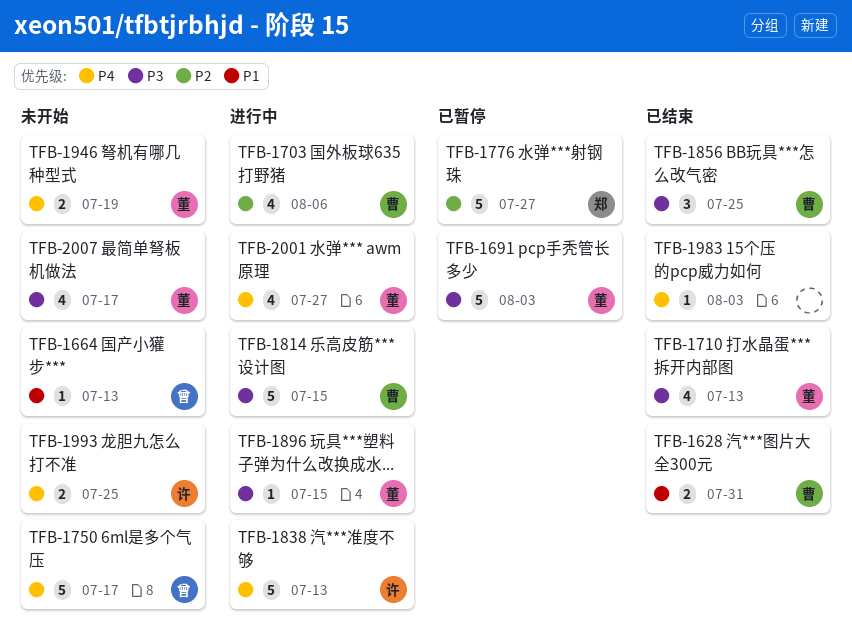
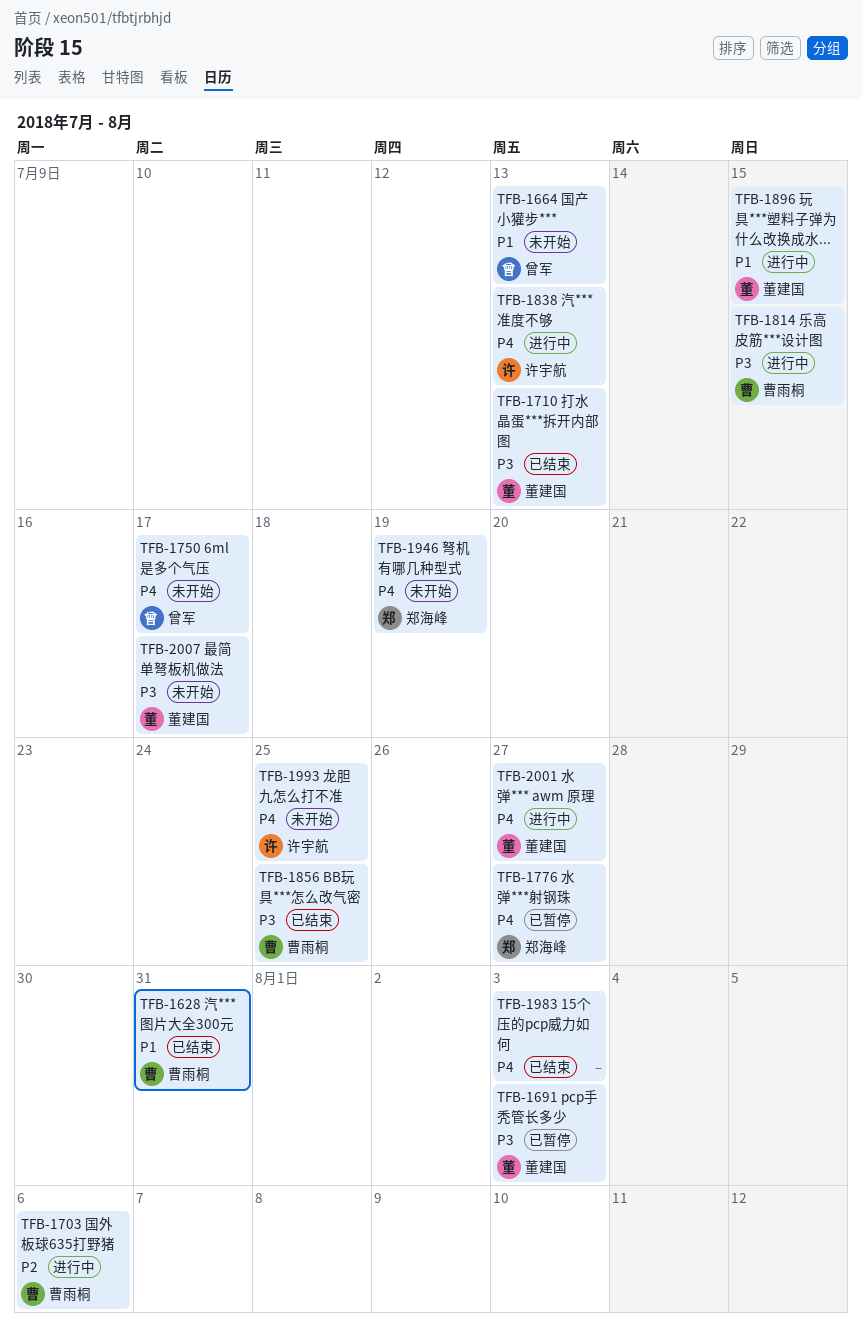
TFB-1776, priority: P2 -> P4
TFB-1896, priority: P3 -> P1
TFB-1946, owner: 董建国 -> 郑海峰

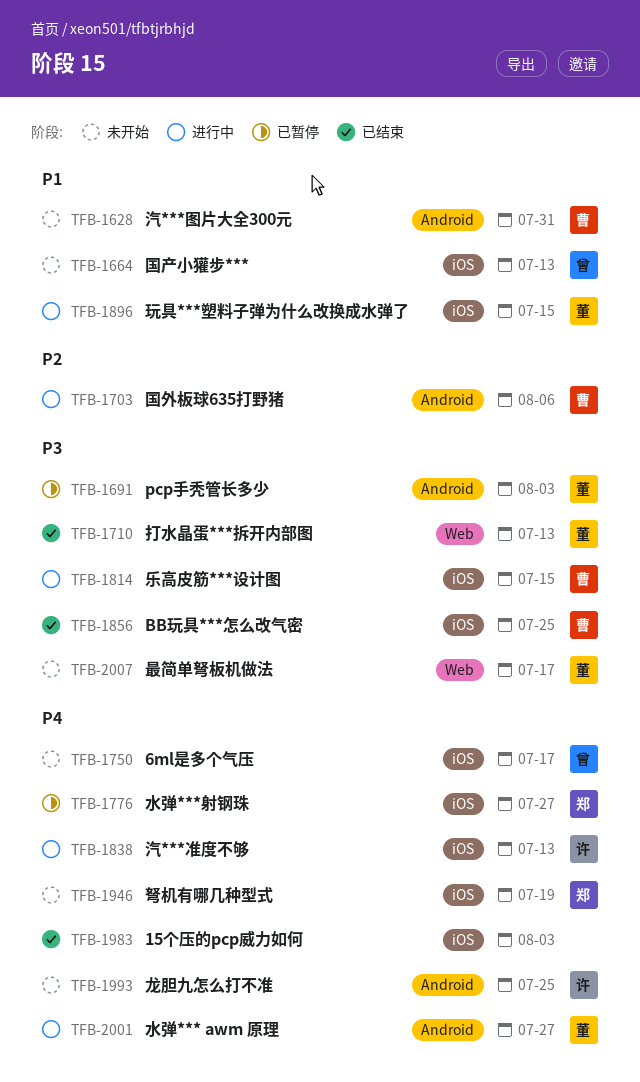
TFB-1628, status: 已结束 -> 未开始

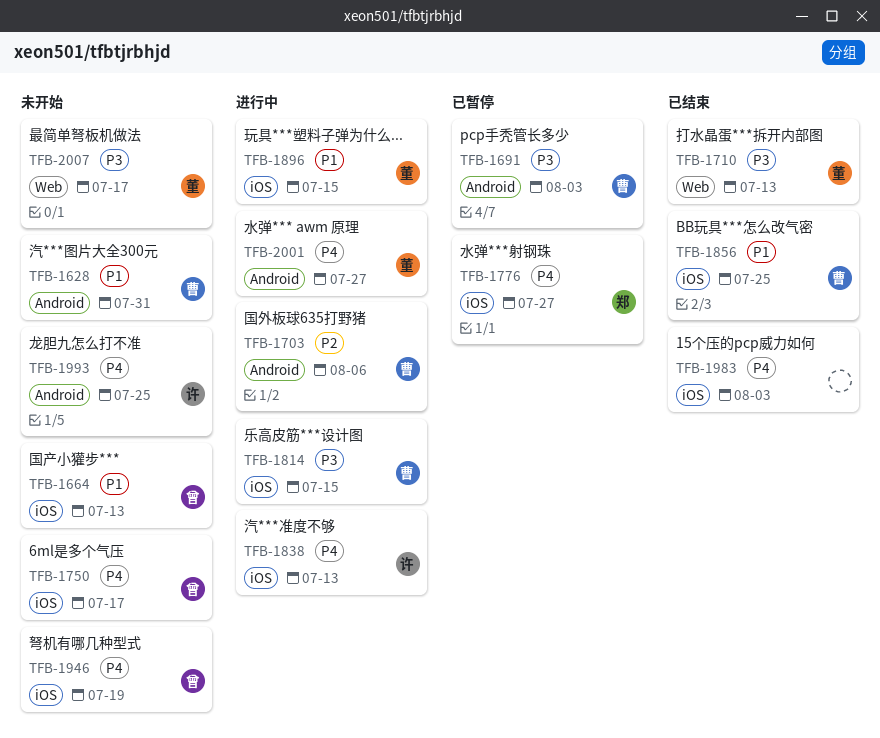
TFB-1691, owner: 董 -> 曹
TFB-1856, priority: P3 -> P1
TFB-1946, owner: 郑 -> 曾

